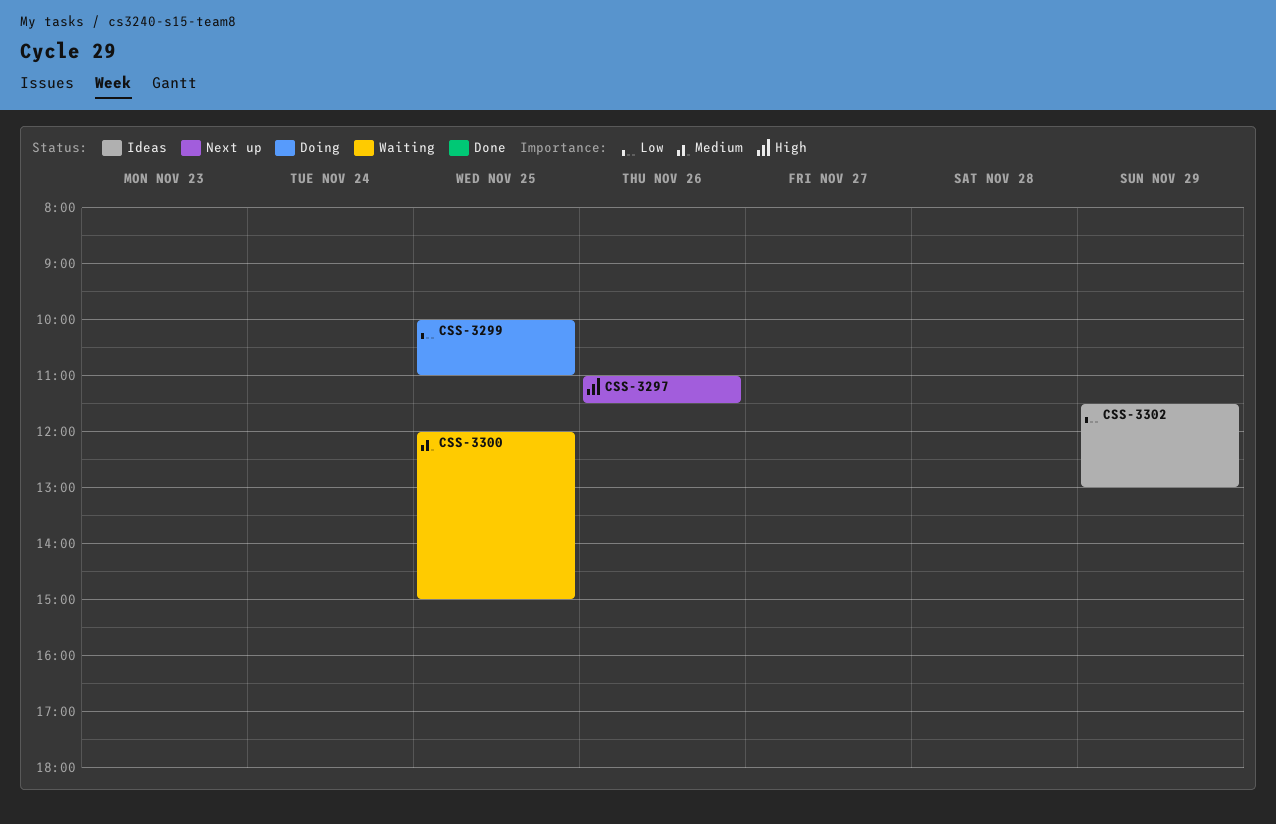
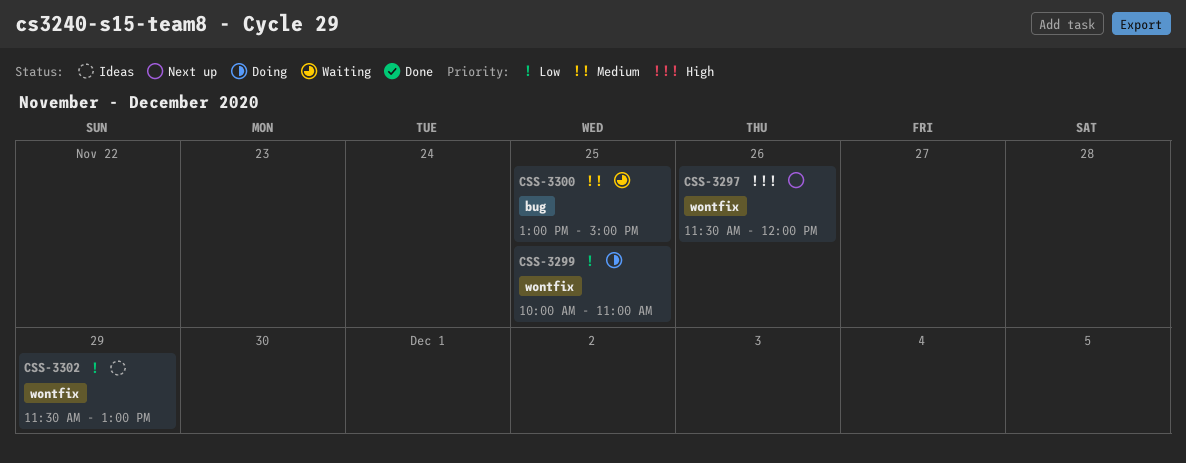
CSS-3297, begins: 11:00 -> 11:30
CSS-3297, ends: 11:30 -> 12:00
CSS-3300, begins: 12:00 -> 13:00

